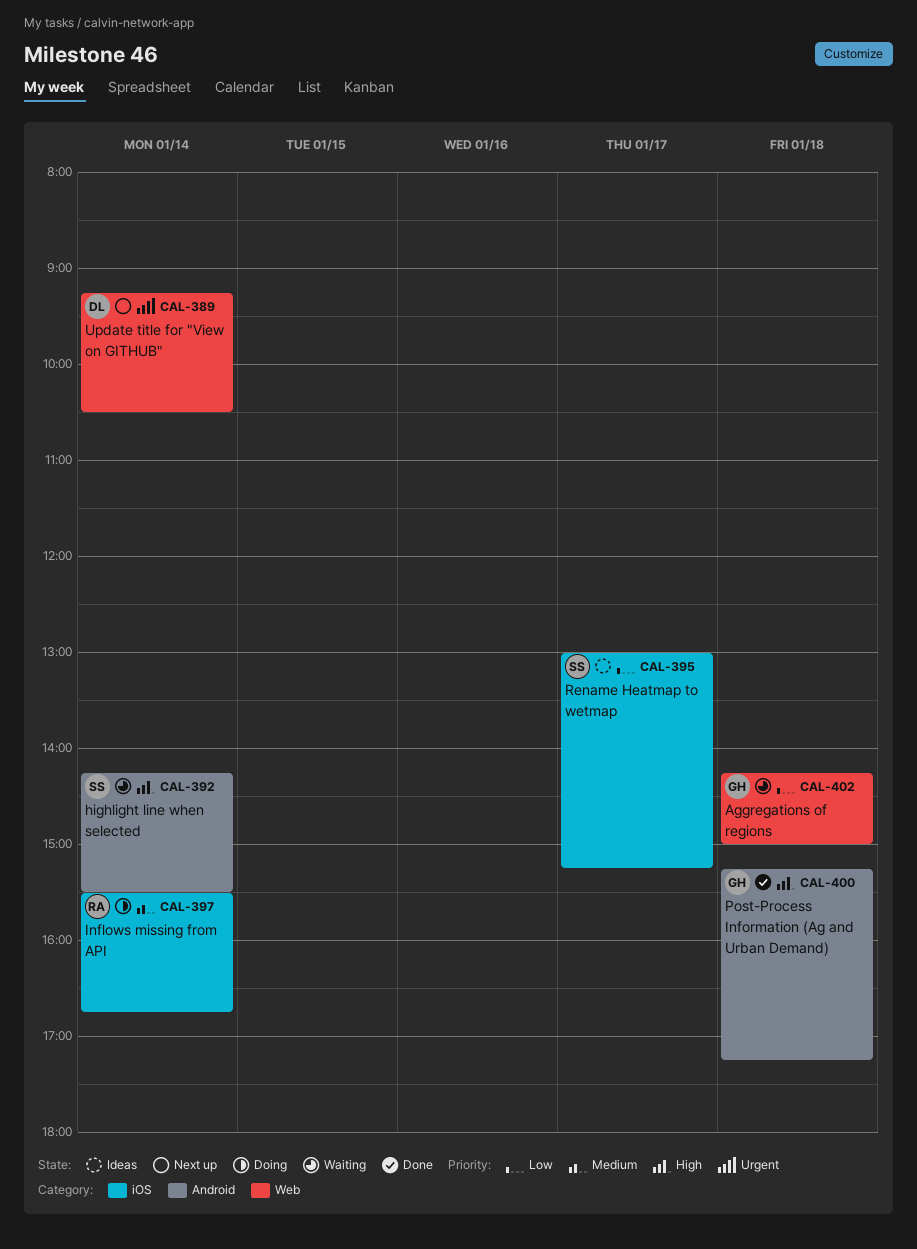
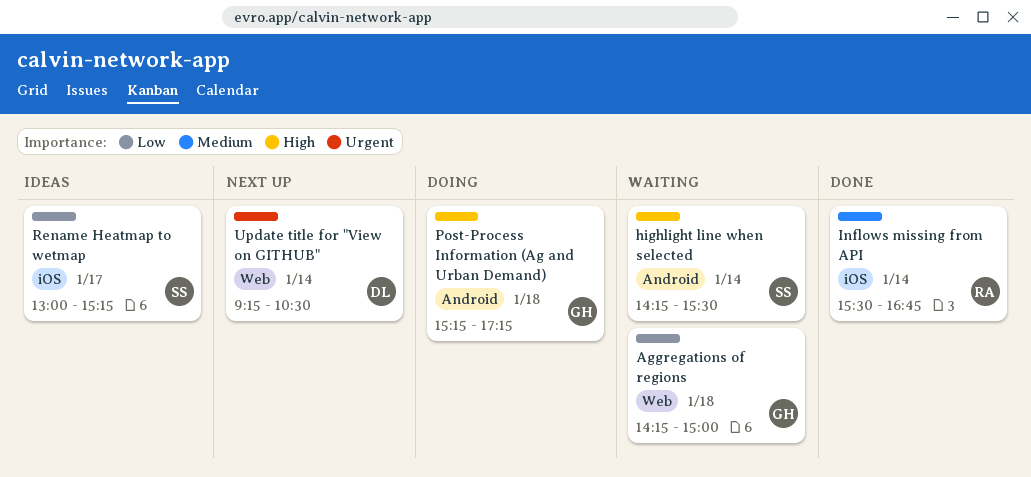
Inflows missing from API, status: Doing -> Done
Post-Process Information (Ag and Urban Demand), status: Done -> Doing

